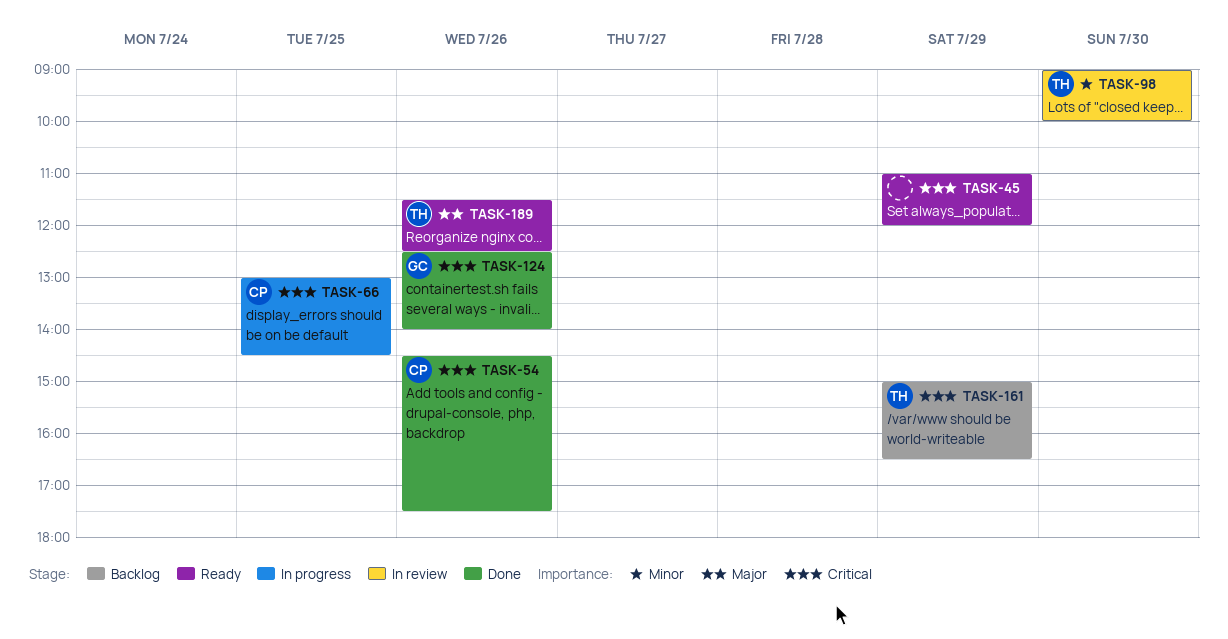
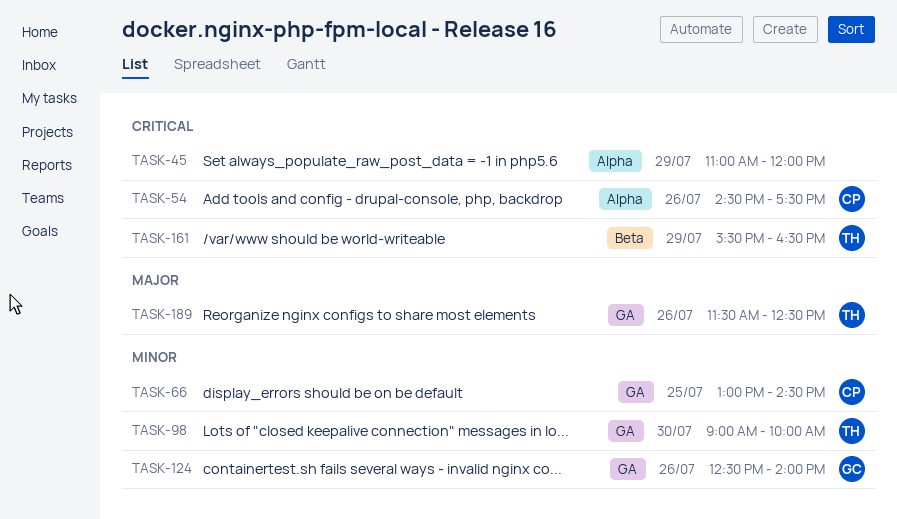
TASK-66, priority: Critical -> Minor
TASK-124, priority: Critical -> Minor
TASK-161, begins: 15:00 -> 15:30

